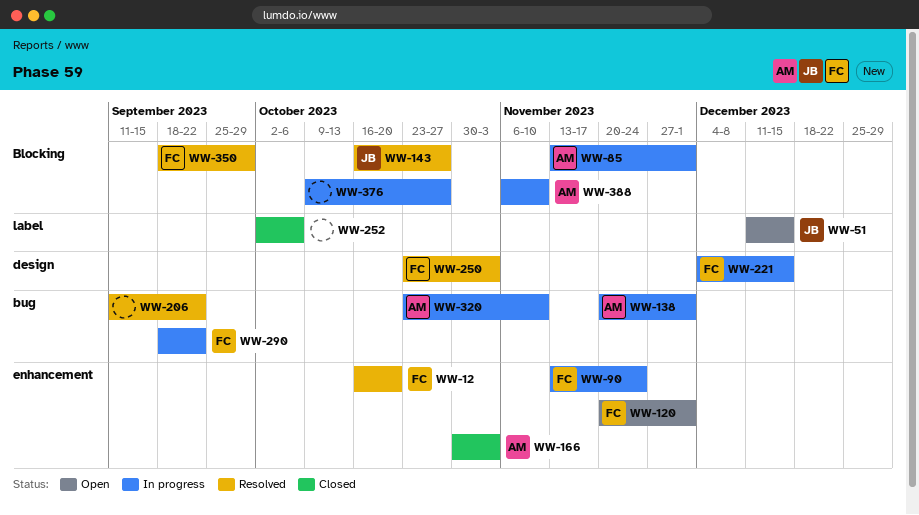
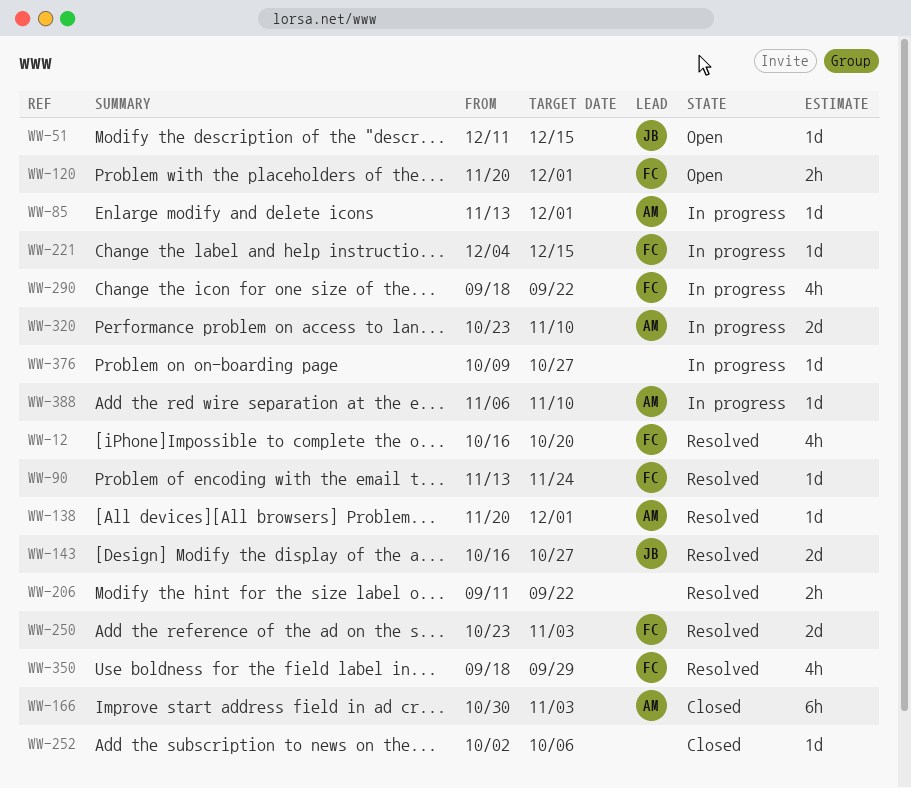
WW-90, status: In progress -> Resolved
WW-138, status: In progress -> Resolved

